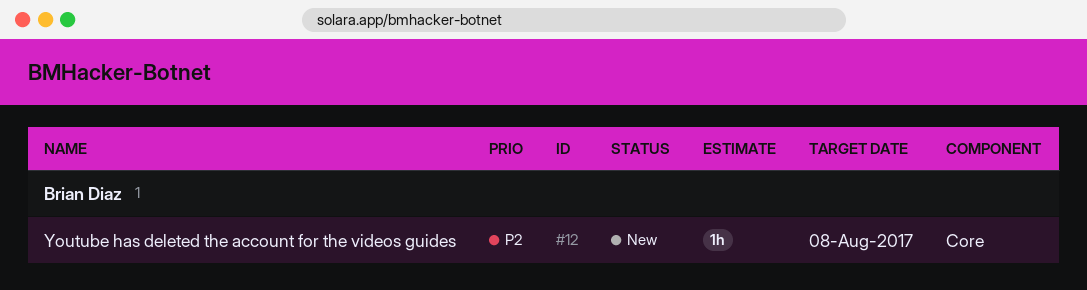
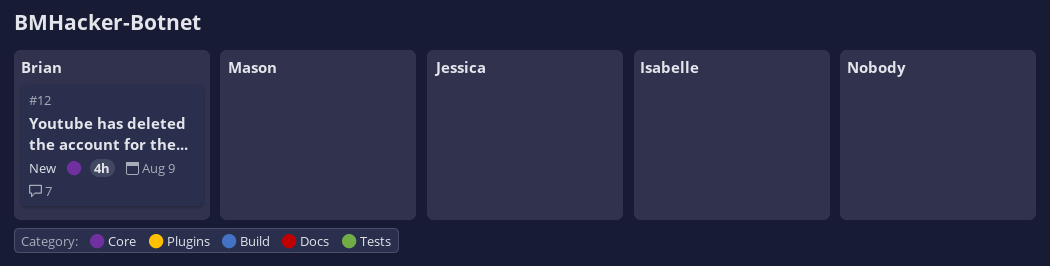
#12, estimate: 1h -> 4h
#12, due: Aug 8 -> Aug 9

